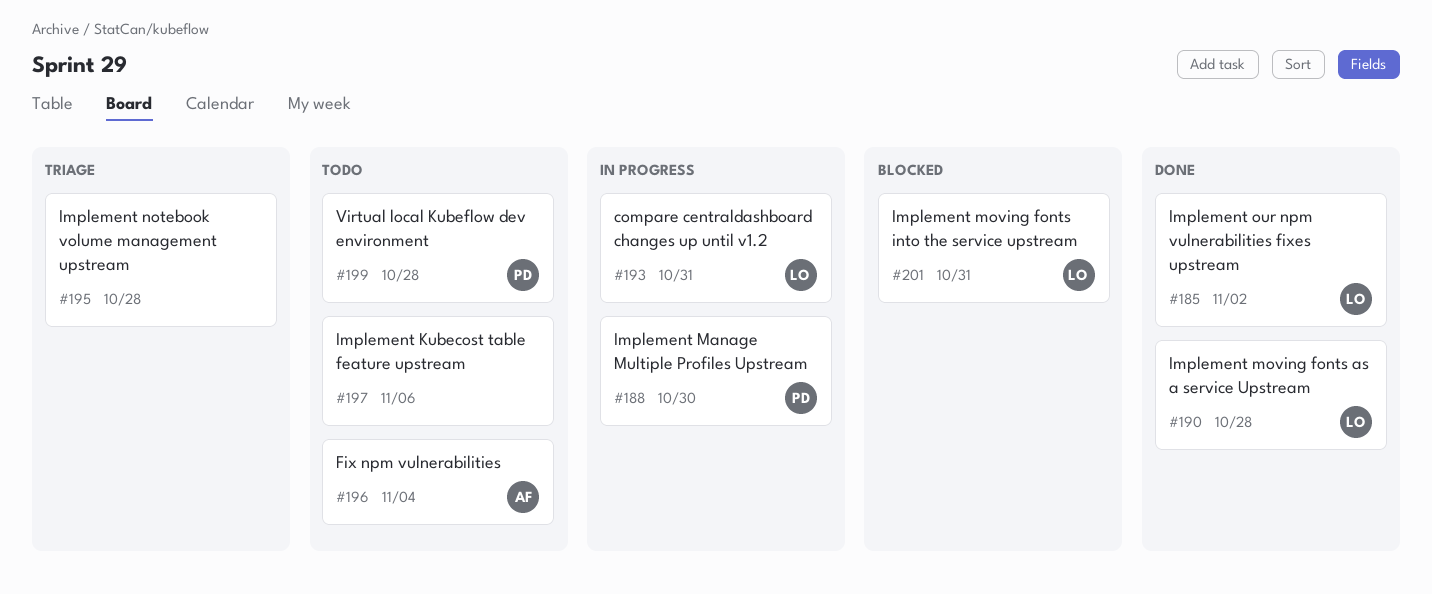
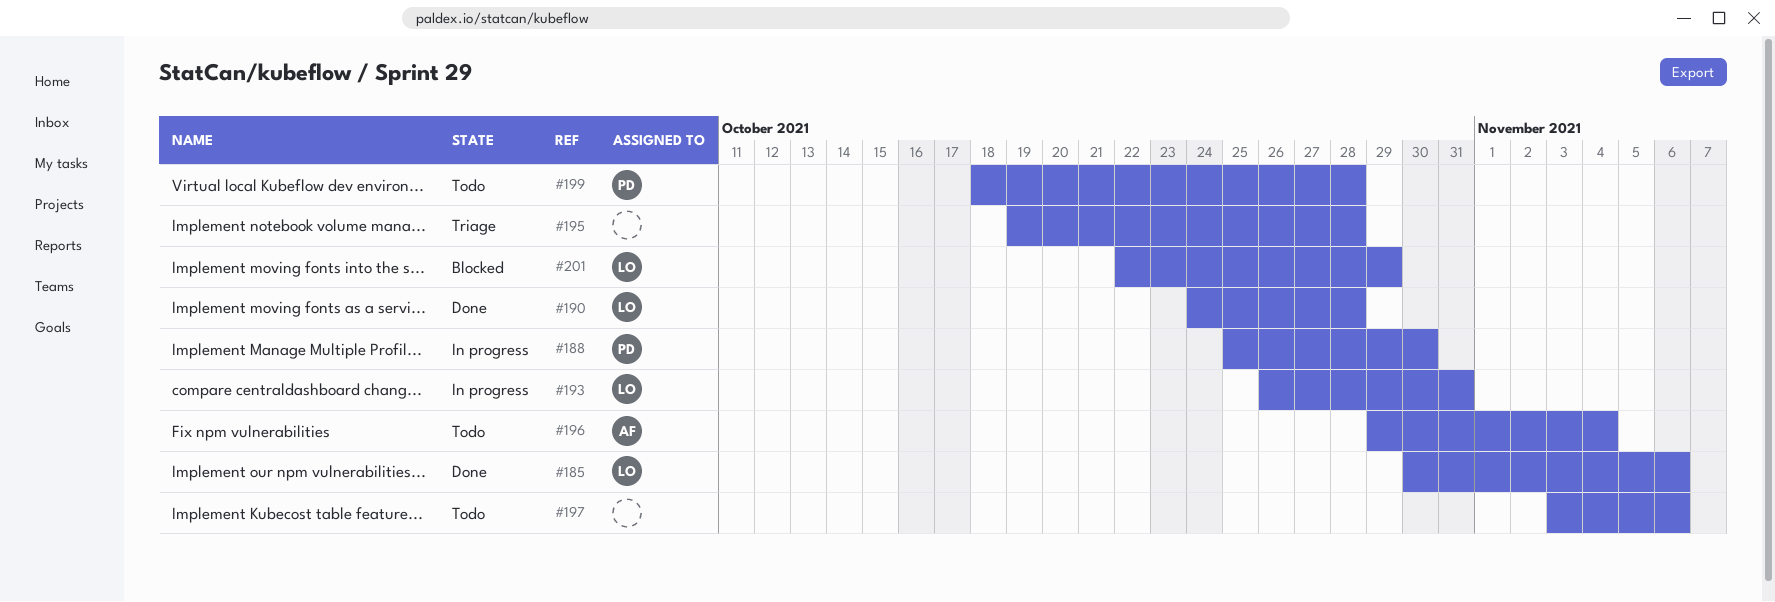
#185, due: Nov 2 -> Nov 6
#201, due: Oct 31 -> Oct 29

